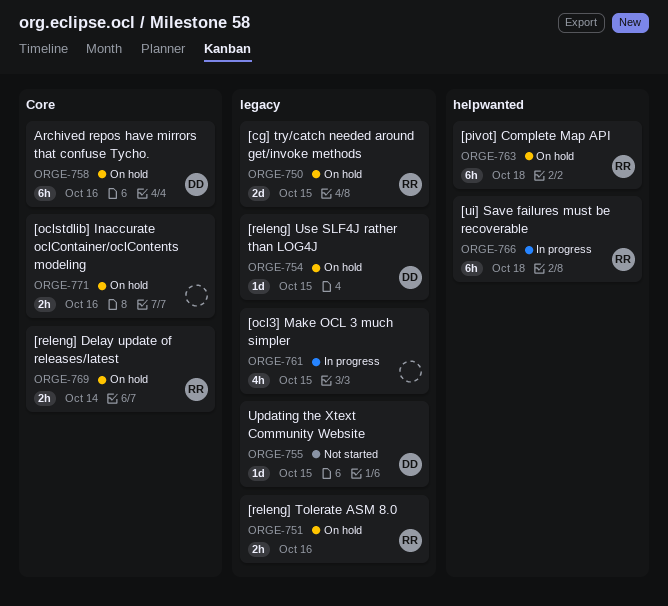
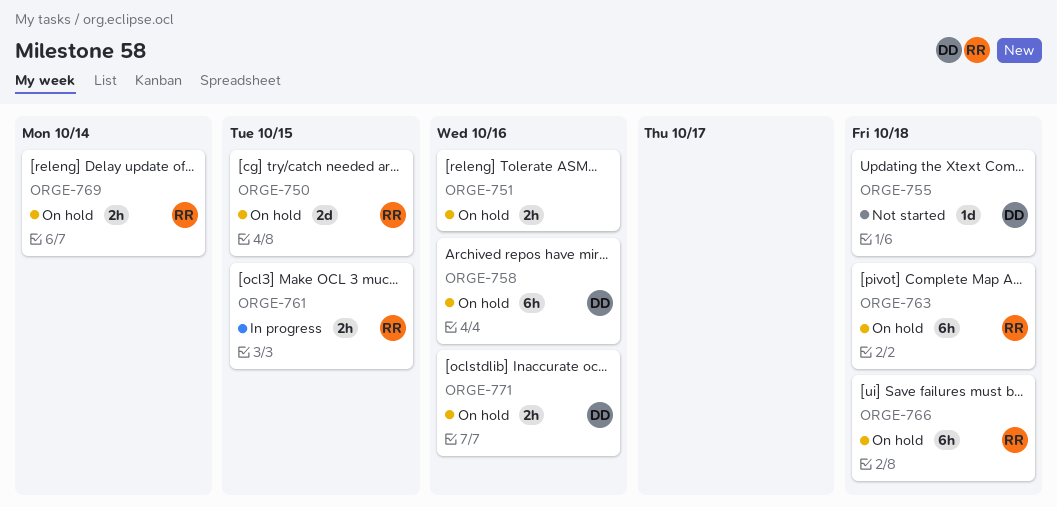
ORGE-751, owner: RR -> none
ORGE-754: present -> none
ORGE-755, due: Oct 15 -> Oct 18
ORGE-761, owner: none -> RR
ORGE-761, estimate: 4h -> 2h
ORGE-766, status: In progress -> On hold
ORGE-771, owner: none -> DD

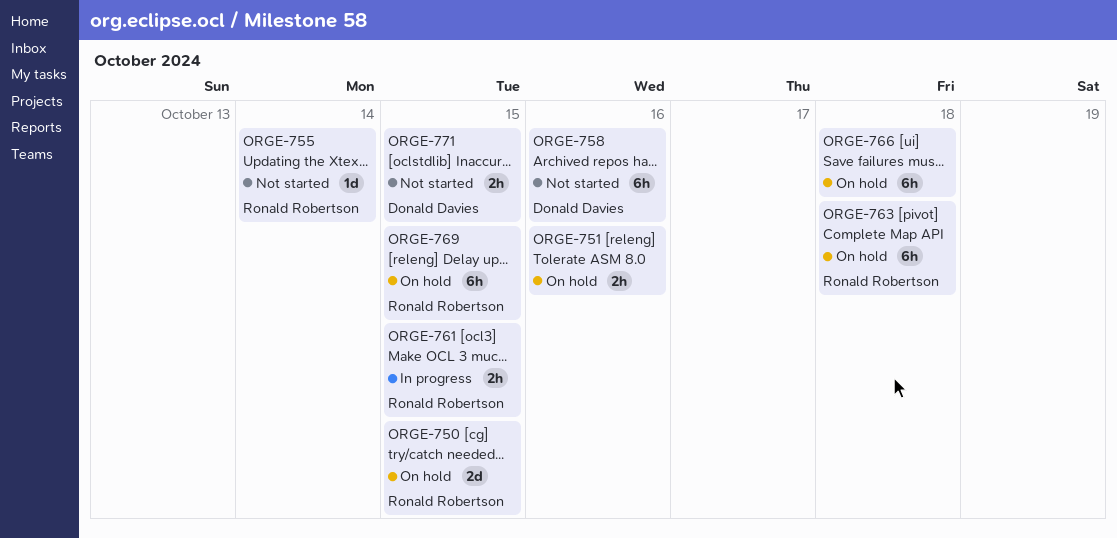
ORGE-755, owner: Donald Davies -> Ronald Robertson
ORGE-755, due: Oct 18 -> Oct 14
ORGE-758, status: On hold -> Not started
ORGE-766, owner: Ronald Robertson -> none
ORGE-769, estimate: 2h -> 6h
ORGE-769, due: Oct 14 -> Oct 15
ORGE-771, status: On hold -> Not started
ORGE-771, due: Oct 16 -> Oct 15

